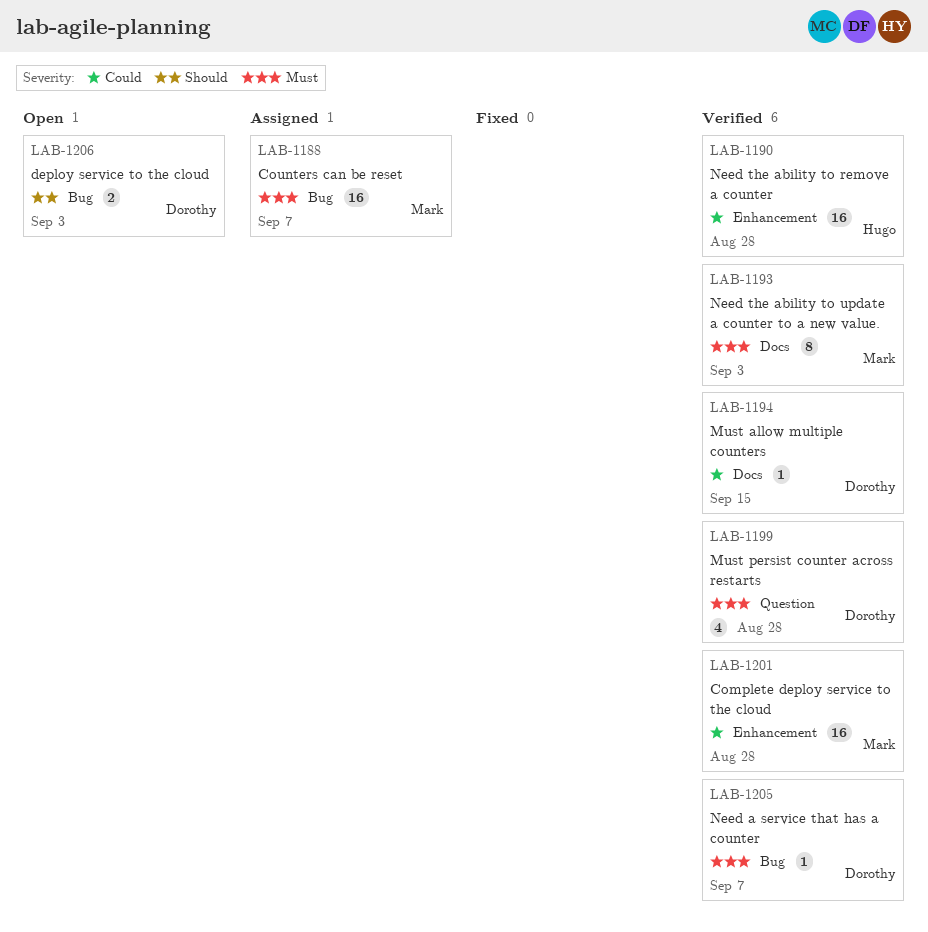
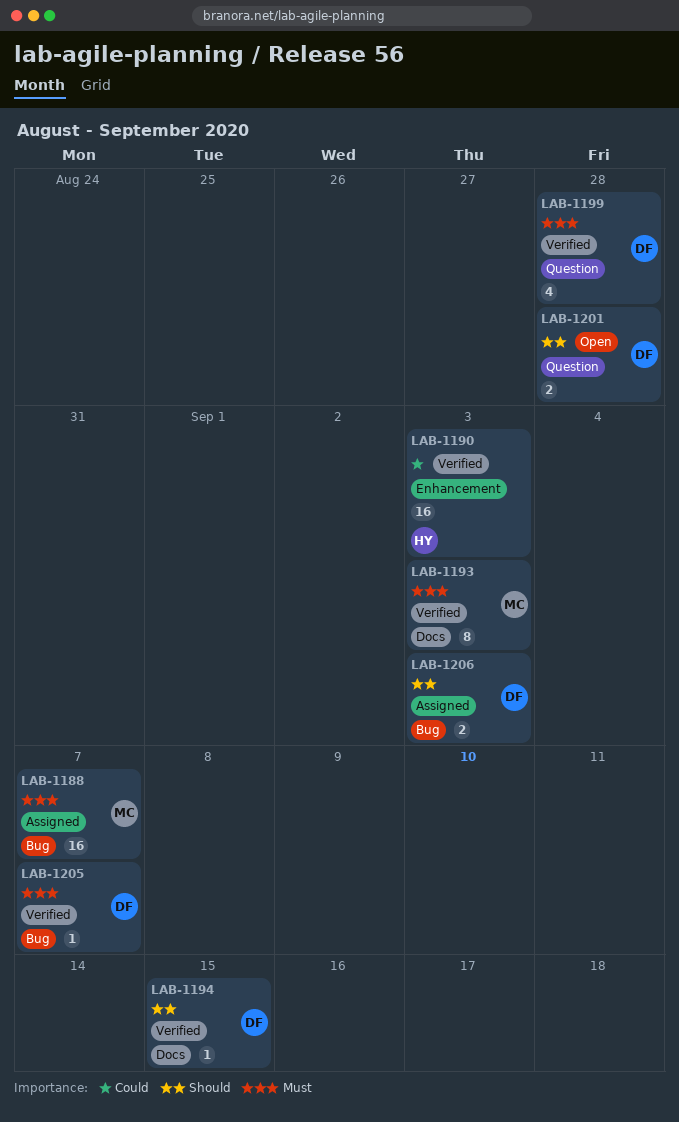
LAB-1190, due: Aug 28 -> Sep 3
LAB-1194, priority: Could -> Should
LAB-1201, status: Verified -> Open
LAB-1201, owner: Mark -> Dorothy
LAB-1201, priority: Could -> Should
LAB-1201, label: Enhancement -> Question
LAB-1201, estimate: 16 -> 2
LAB-1206, status: Open -> Assigned

